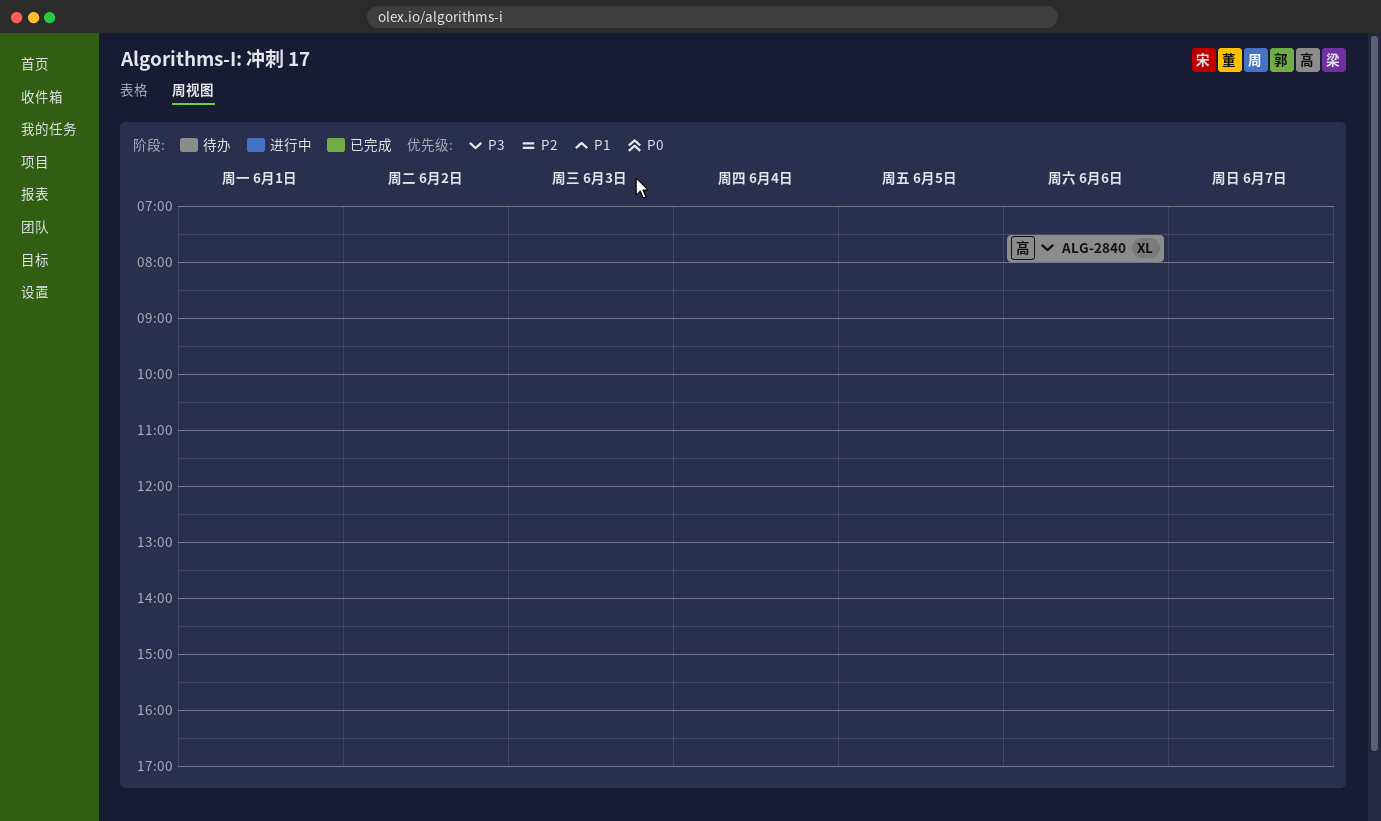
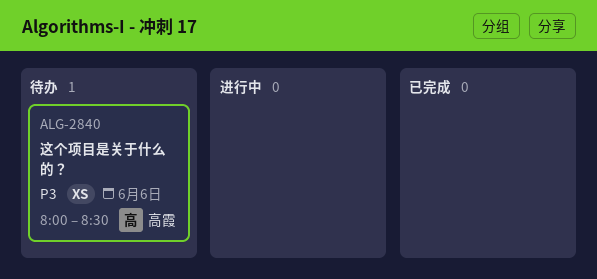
ALG-2840, estimate: XL -> XS
ALG-2840, begins: 07:30 -> 08:00
ALG-2840, ends: 08:00 -> 08:30

